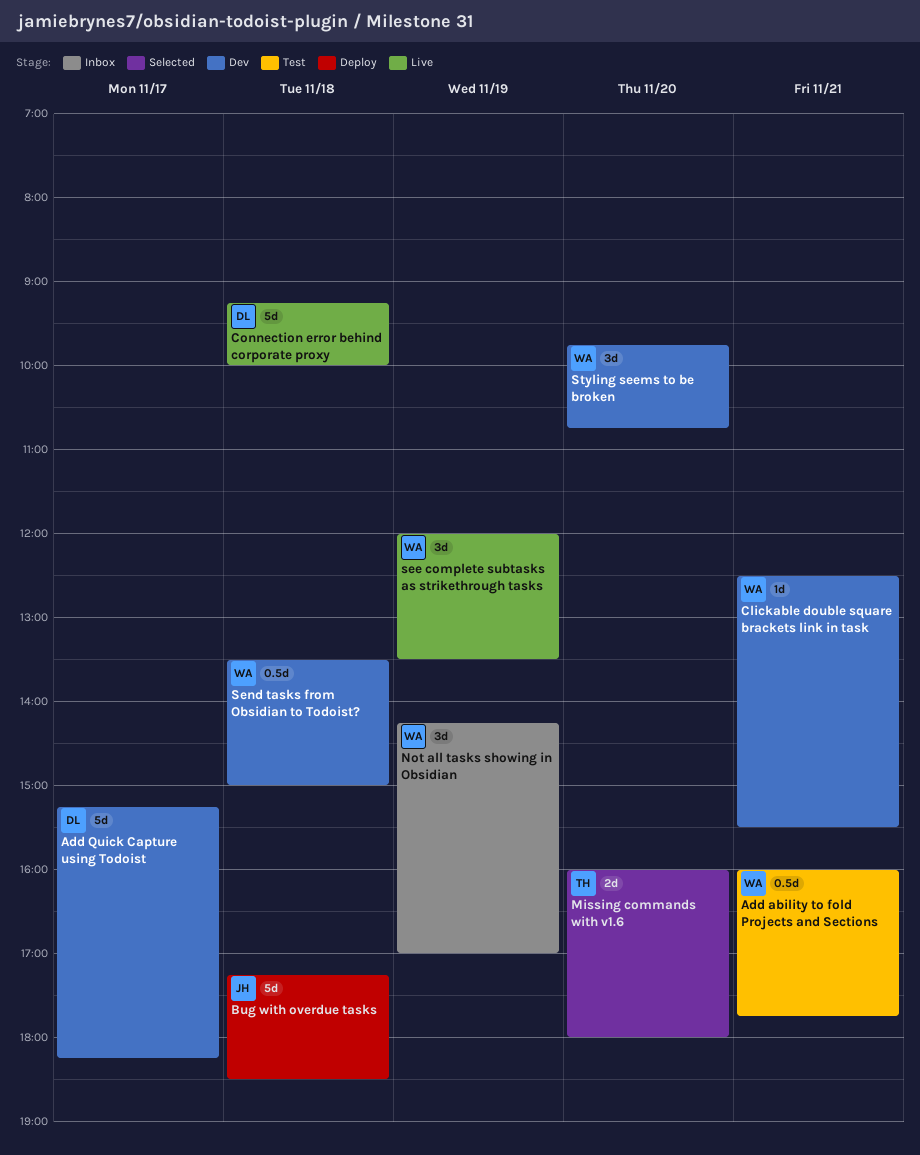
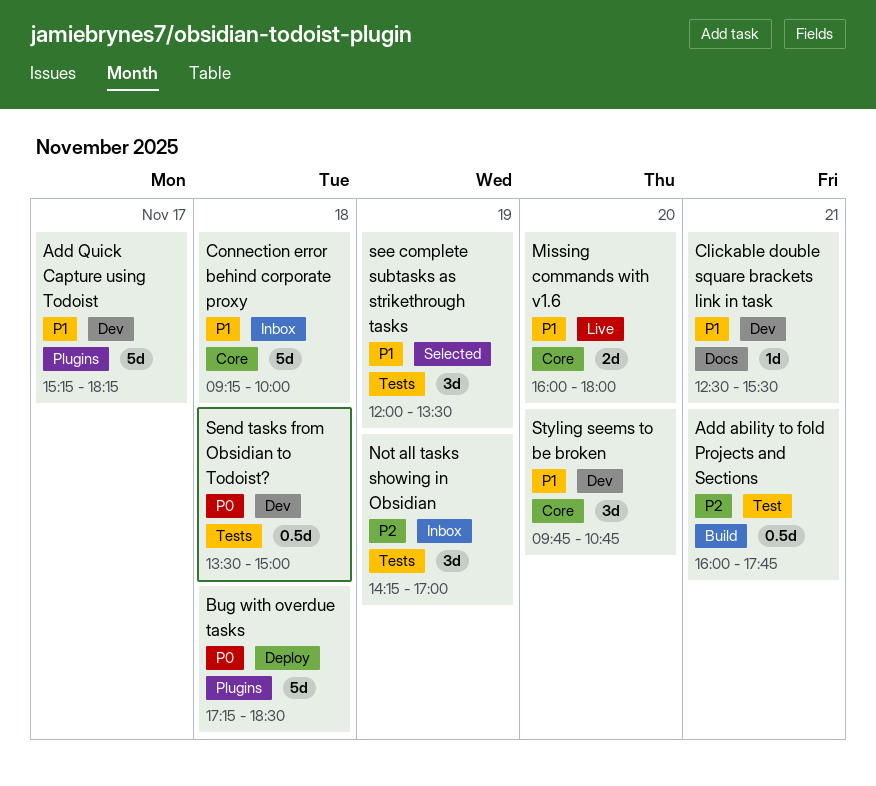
Connection error behind corporate proxy, status: Live -> Inbox
Missing commands with v1.6, status: Selected -> Live
see complete subtasks as strikethrough tasks, status: Live -> Selected

